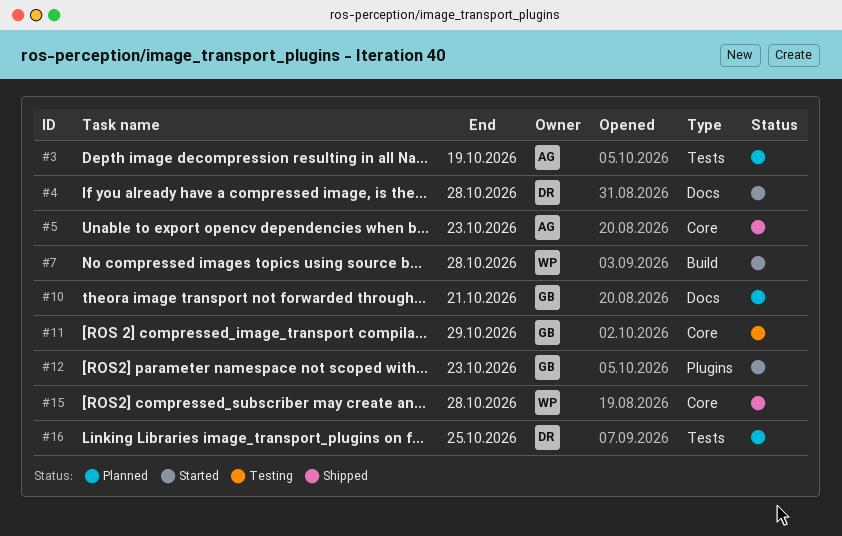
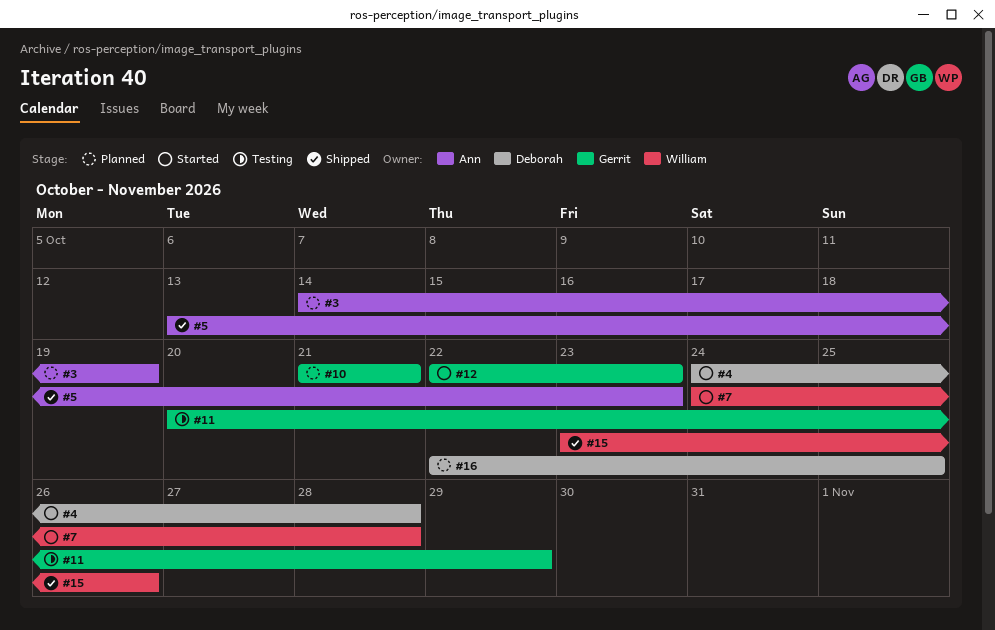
#15, due: Oct 28 -> Oct 26

